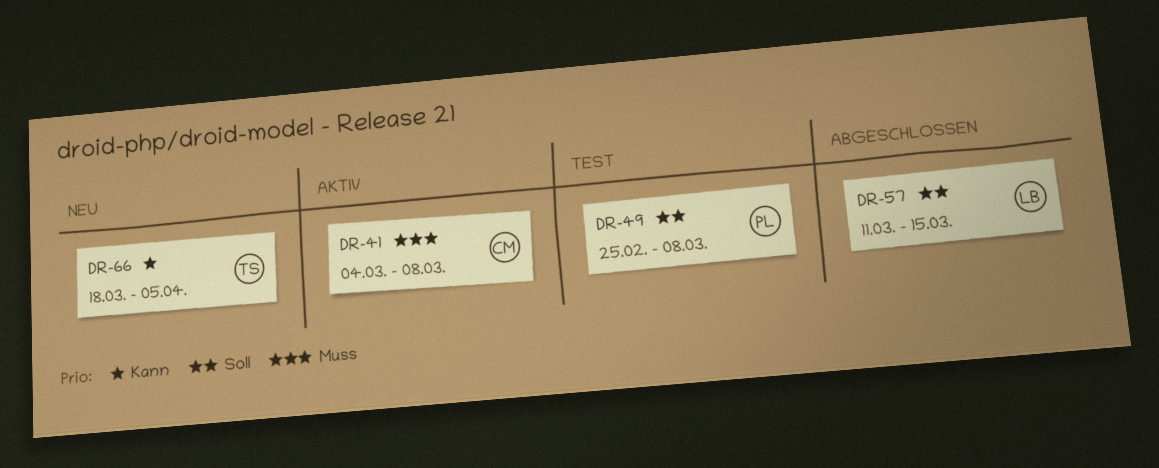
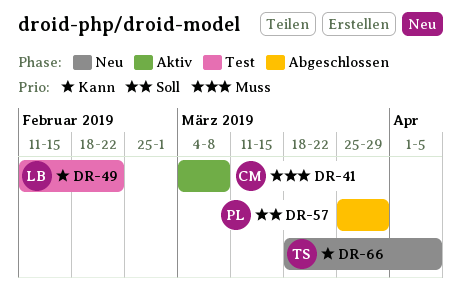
DR-49, owner: PL -> LB
DR-49, priority: Soll -> Kann
DR-49, start: Feb 25 -> Feb 11
DR-49, due: Mar 8 -> Feb 22
DR-57, owner: LB -> PL
DR-57, start: Mar 11 -> Mar 25
DR-57, due: Mar 15 -> Mar 29

